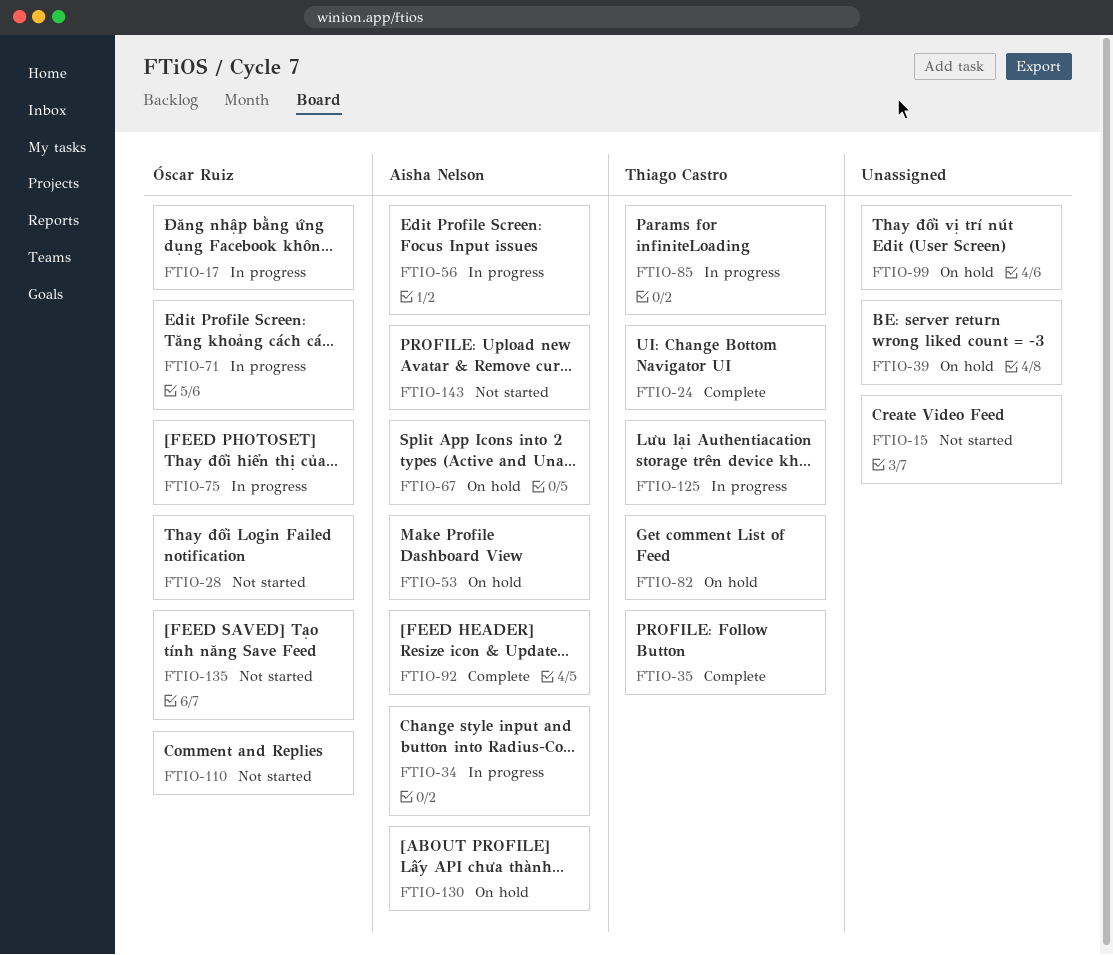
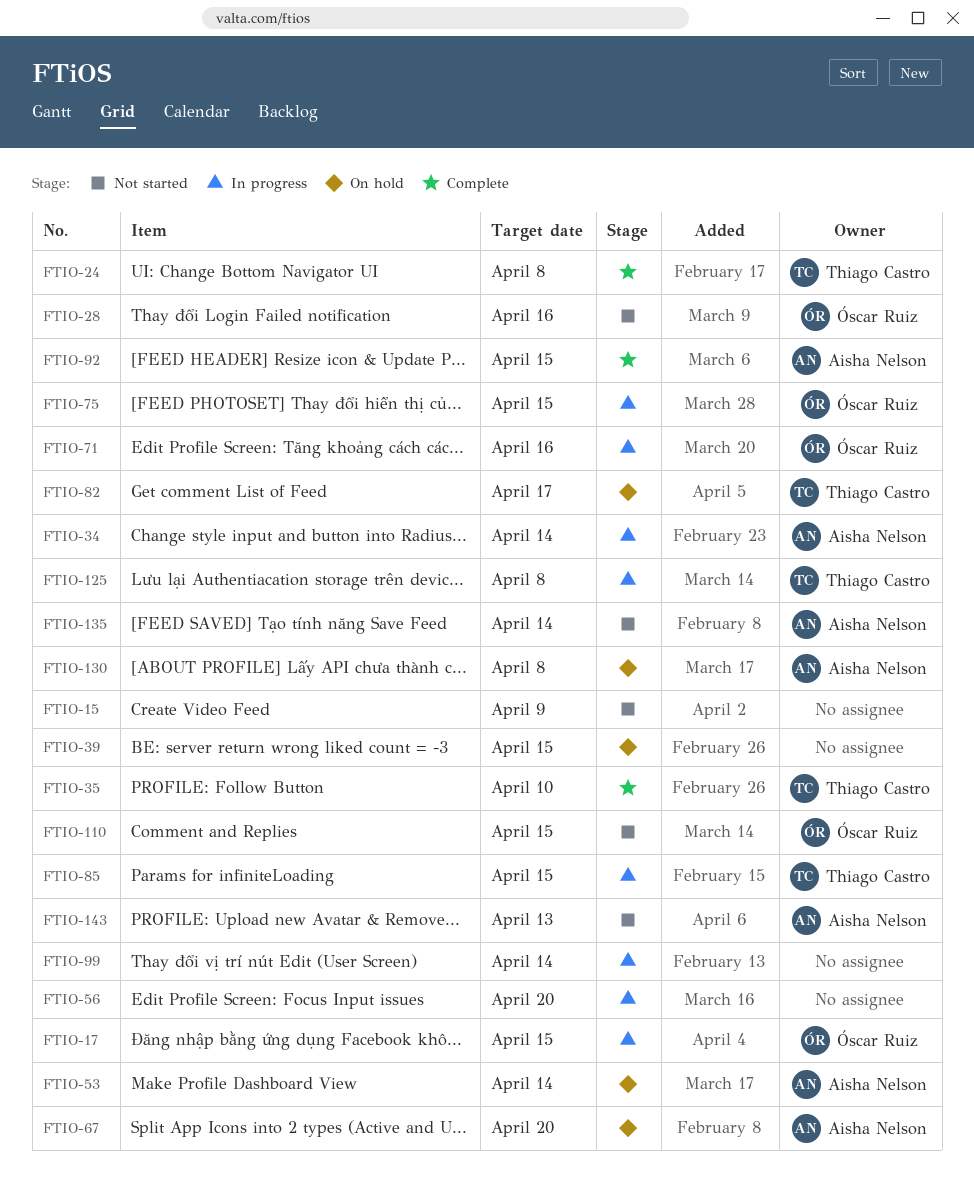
FTIO-56, owner: Aisha Nelson -> none
FTIO-99, status: On hold -> In progress
FTIO-135, owner: Óscar Ruiz -> Aisha Nelson

